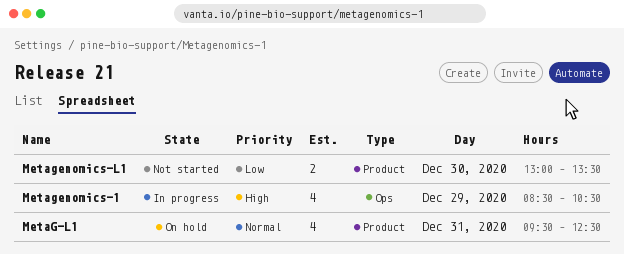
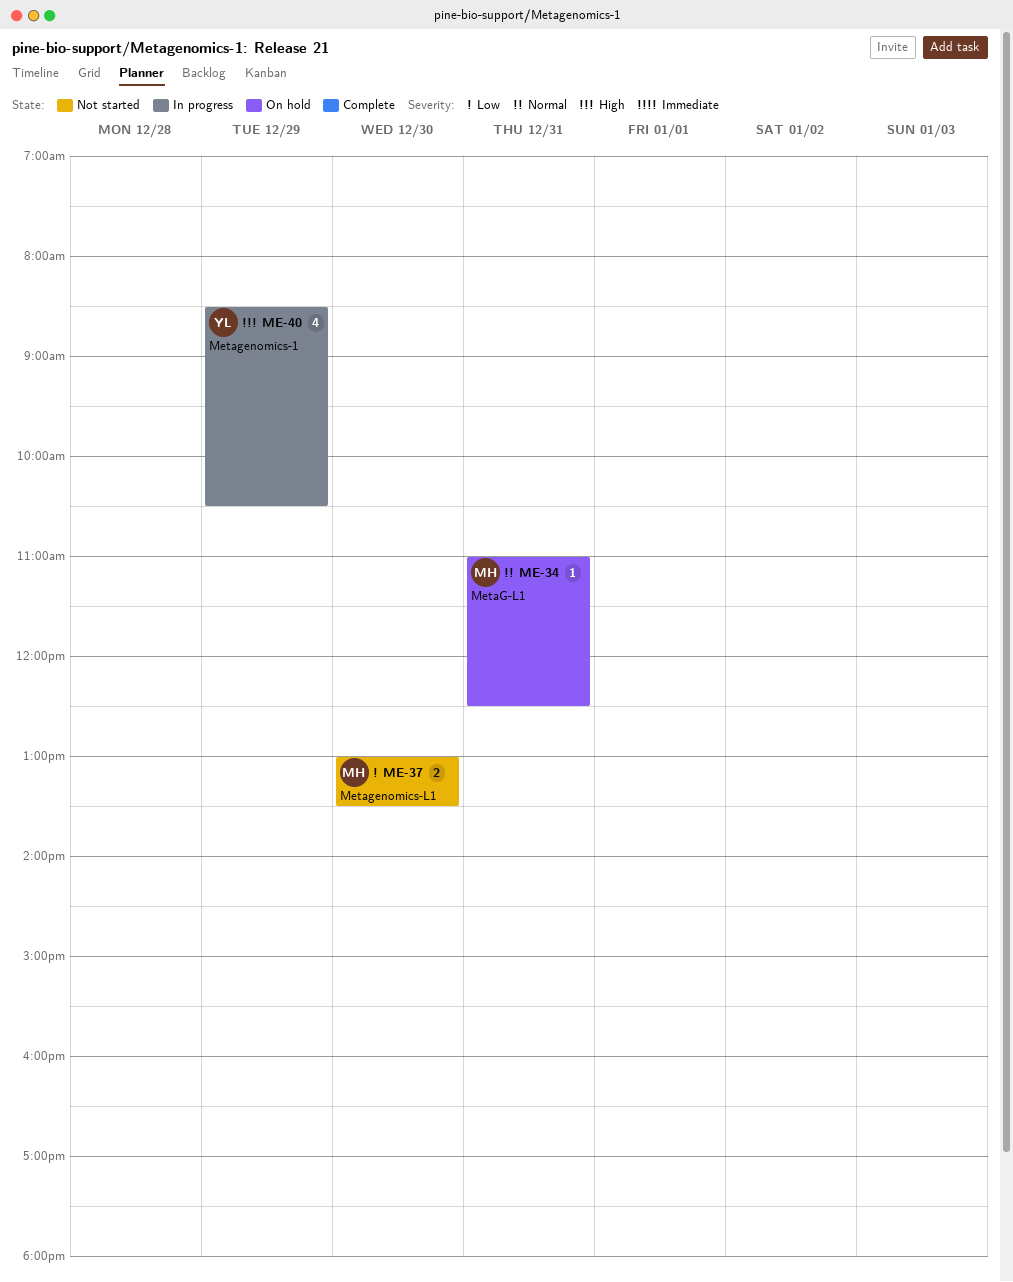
MetaG-L1, estimate: 4 -> 1
MetaG-L1, begins: 09:30 -> 11:00

